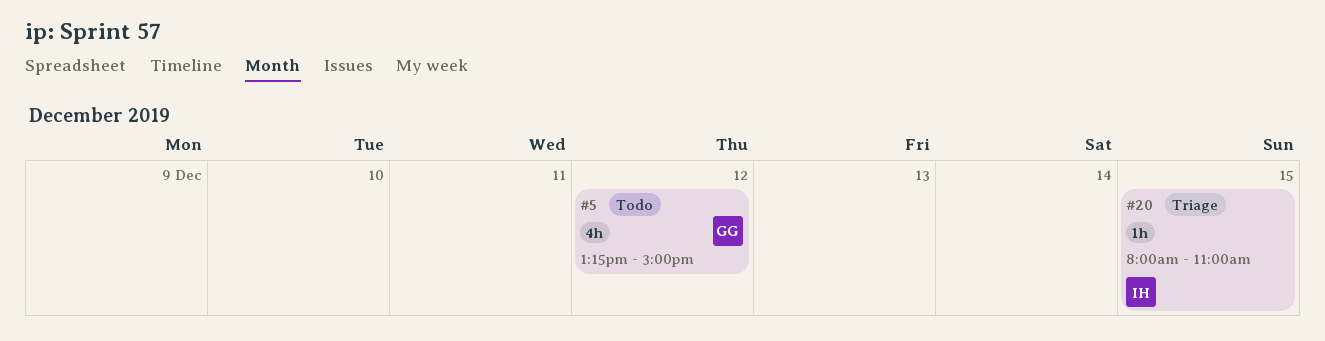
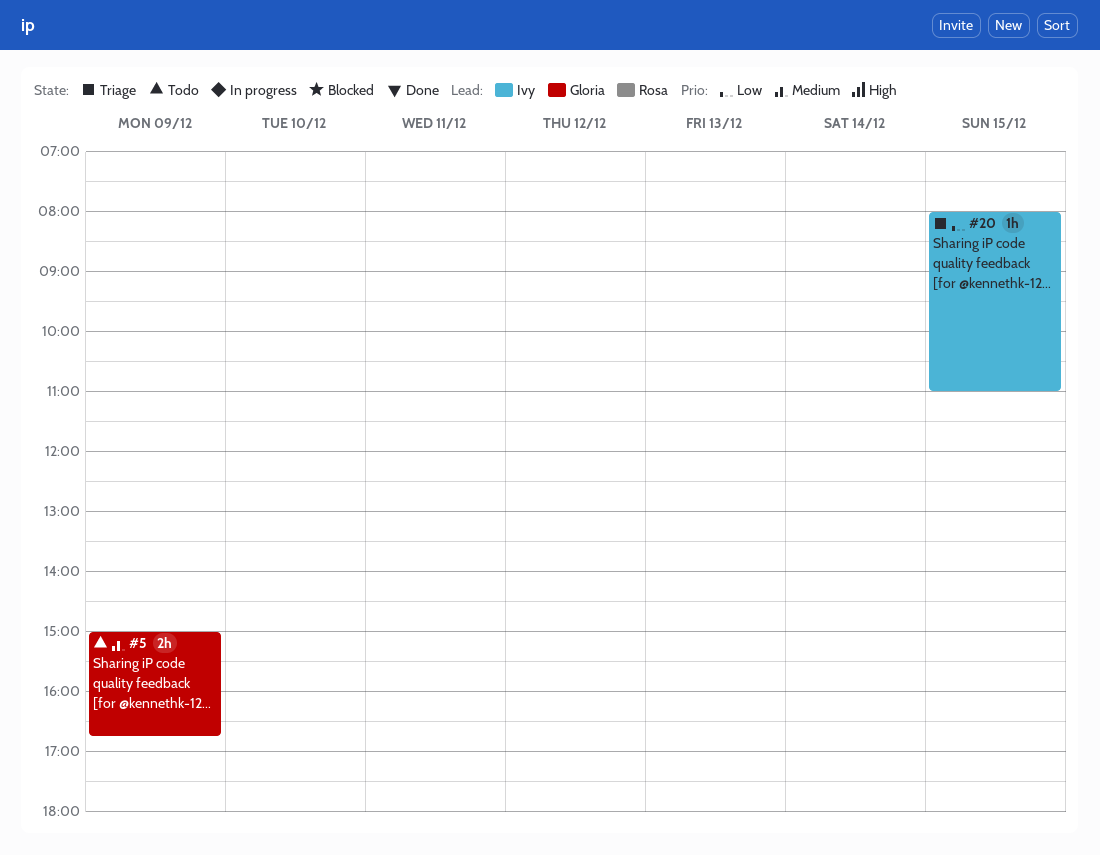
#5, estimate: 4h -> 2h
#5, day: Dec 12 -> Dec 9
#5, begins: 13:15 -> 15:00
#5, ends: 15:00 -> 16:45

